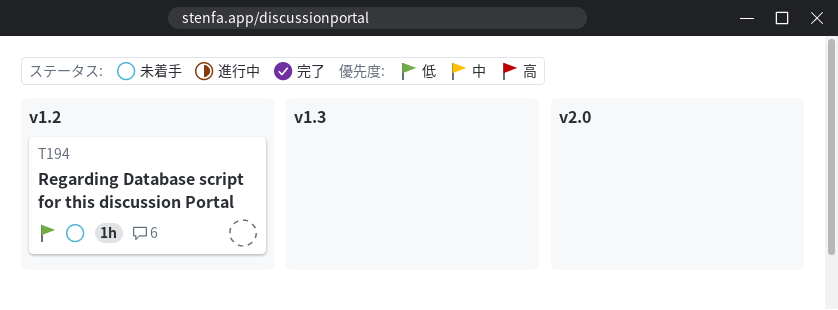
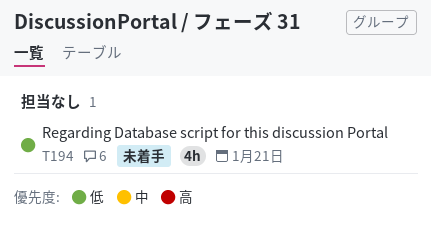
T194, estimate: 1h -> 4h

